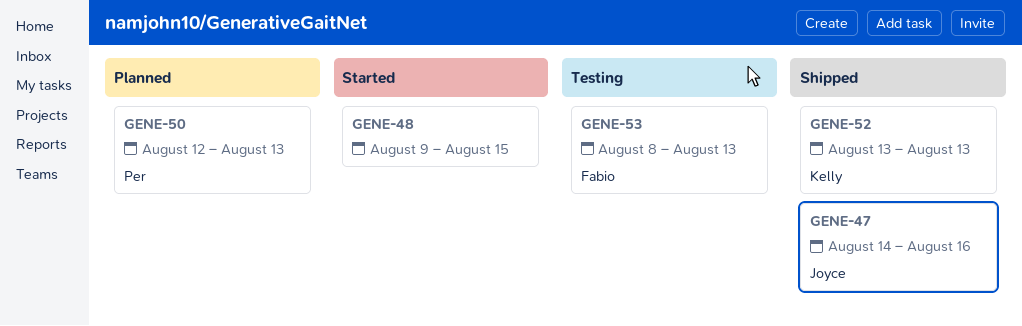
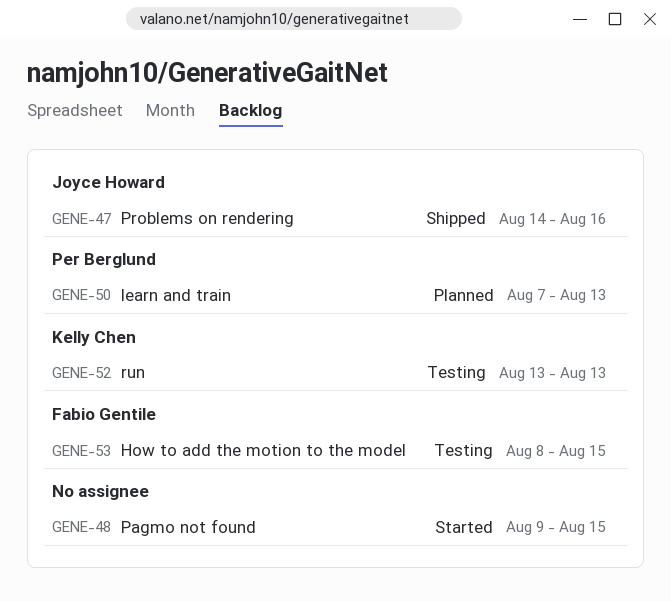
GENE-50, start: Aug 12 -> Aug 7
GENE-52, status: Shipped -> Testing
GENE-53, due: Aug 13 -> Aug 15

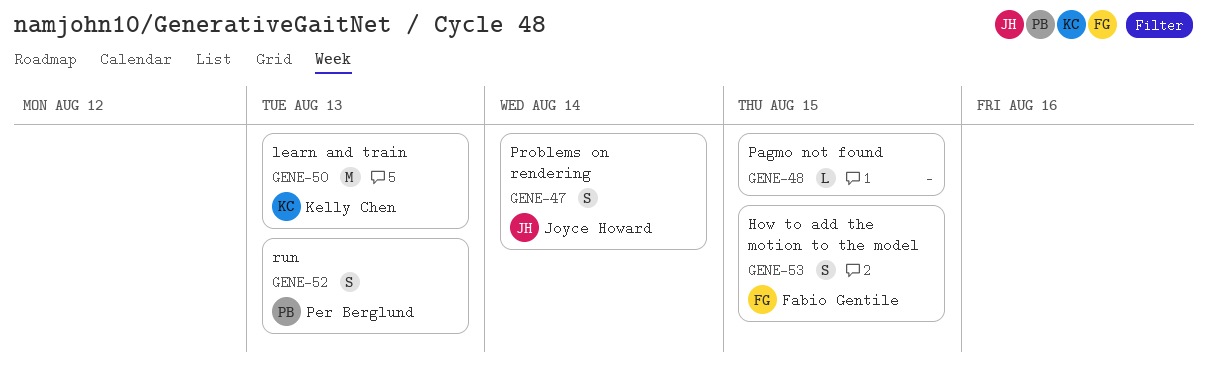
GENE-47, due: Aug 16 -> Aug 14
GENE-50, owner: Per Berglund -> Kelly Chen
GENE-52, owner: Kelly Chen -> Per Berglund

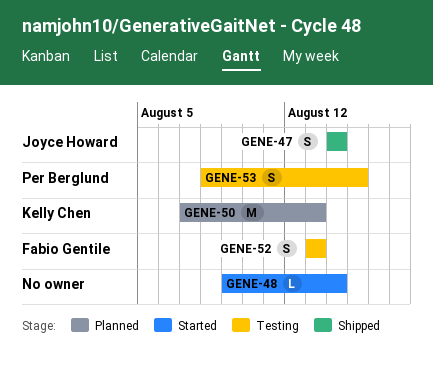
GENE-48, due: Aug 15 -> Aug 14
GENE-52, owner: Per Berglund -> Fabio Gentile
GENE-53, owner: Fabio Gentile -> Per Berglund

